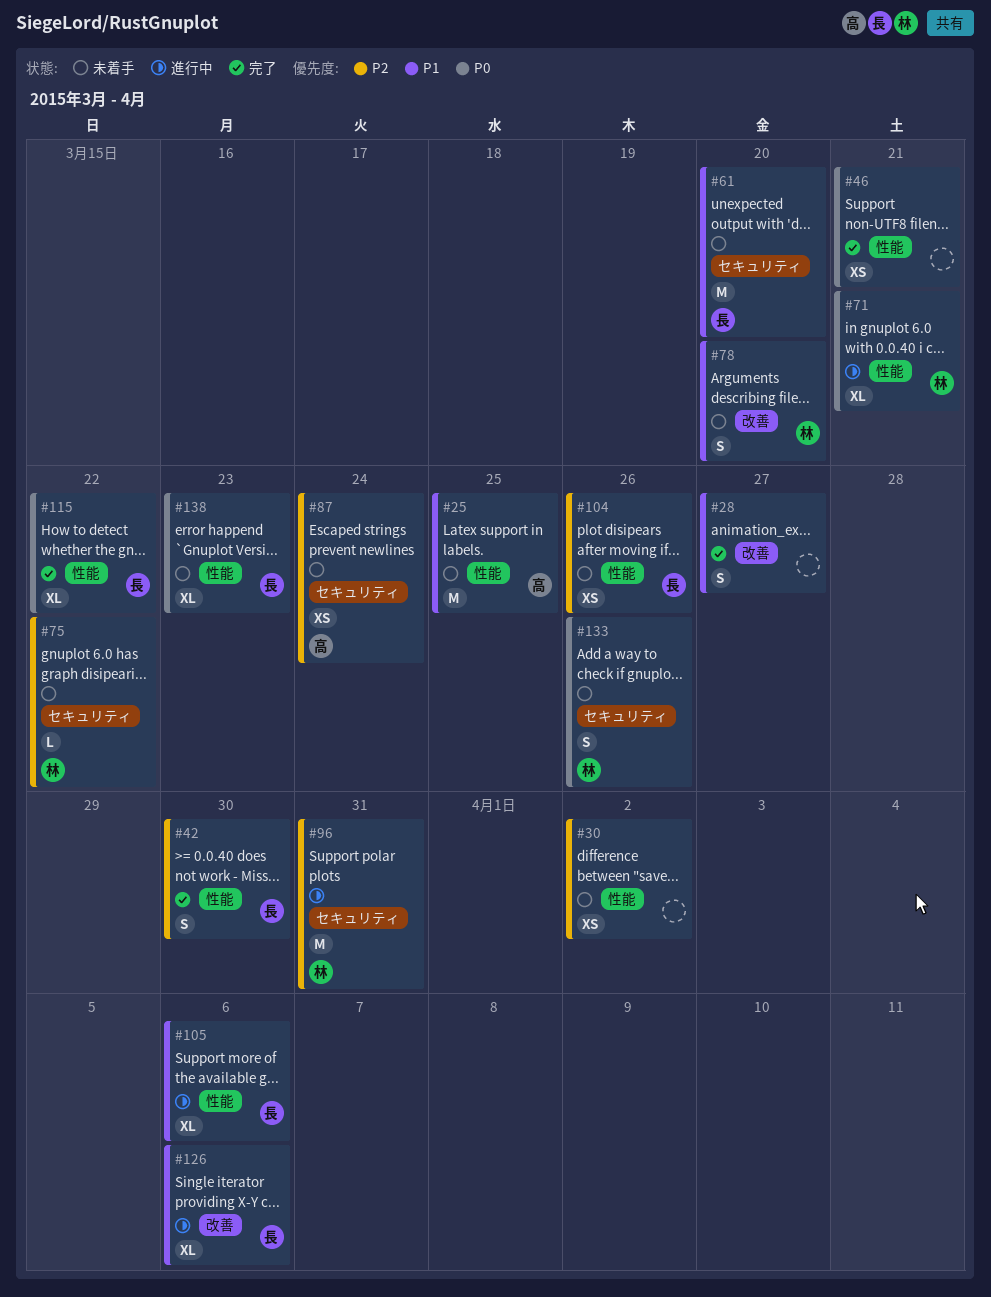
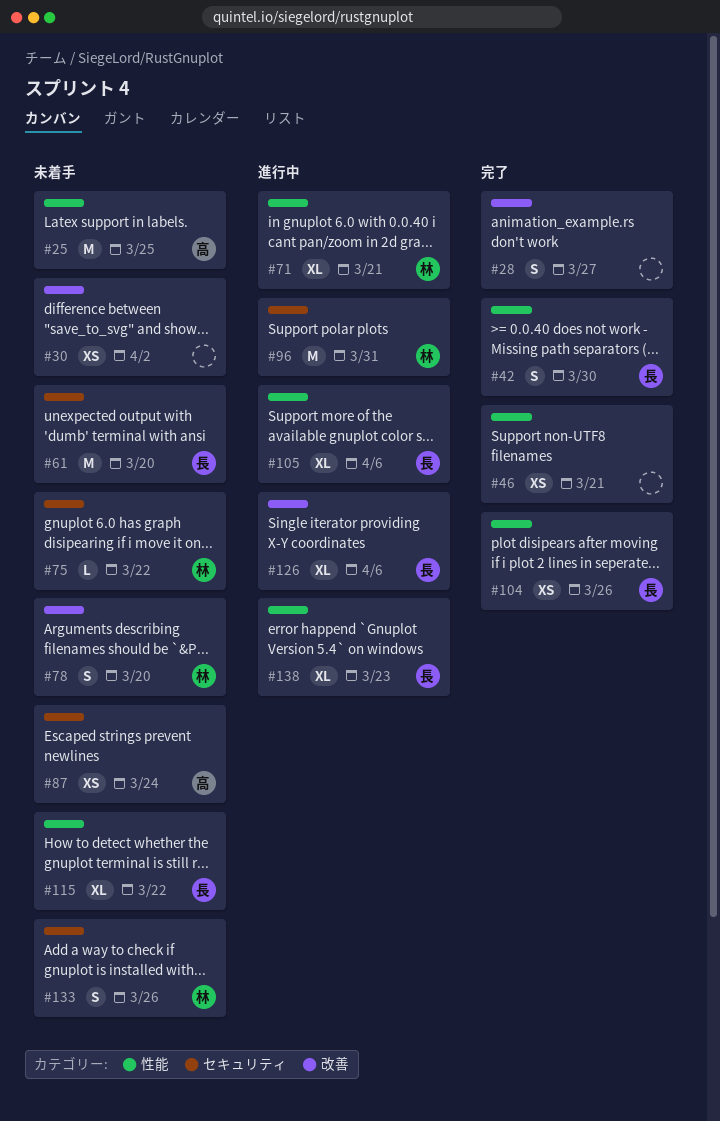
#30, label: 性能 -> 改善
#104, status: 未着手 -> 完了
#115, status: 完了 -> 未着手
#138, status: 未着手 -> 進行中

